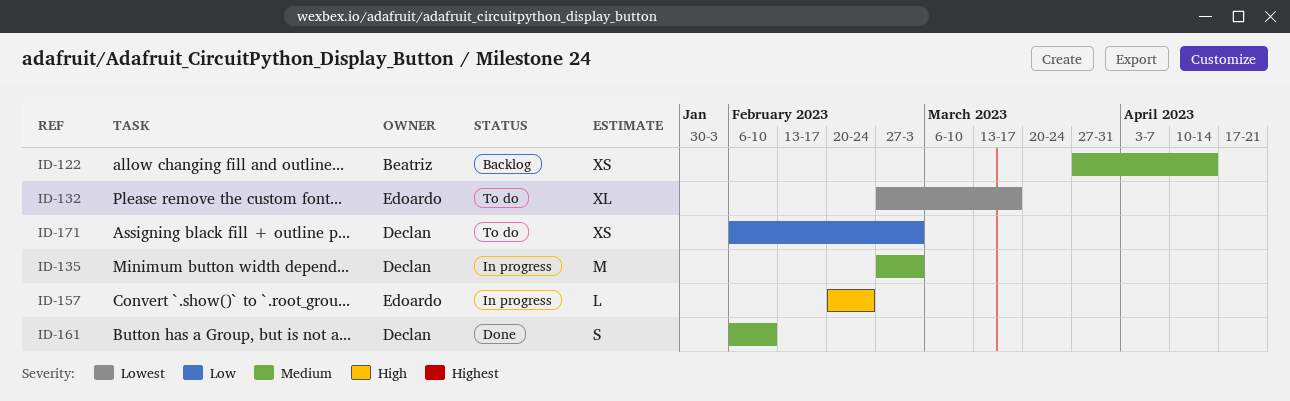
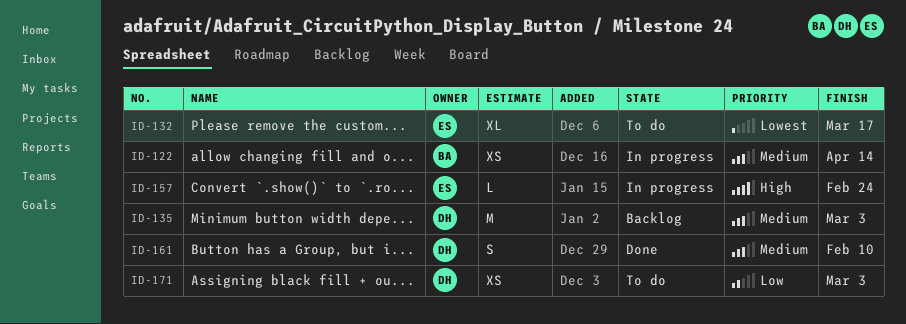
ID-122, status: Backlog -> In progress
ID-135, status: In progress -> Backlog

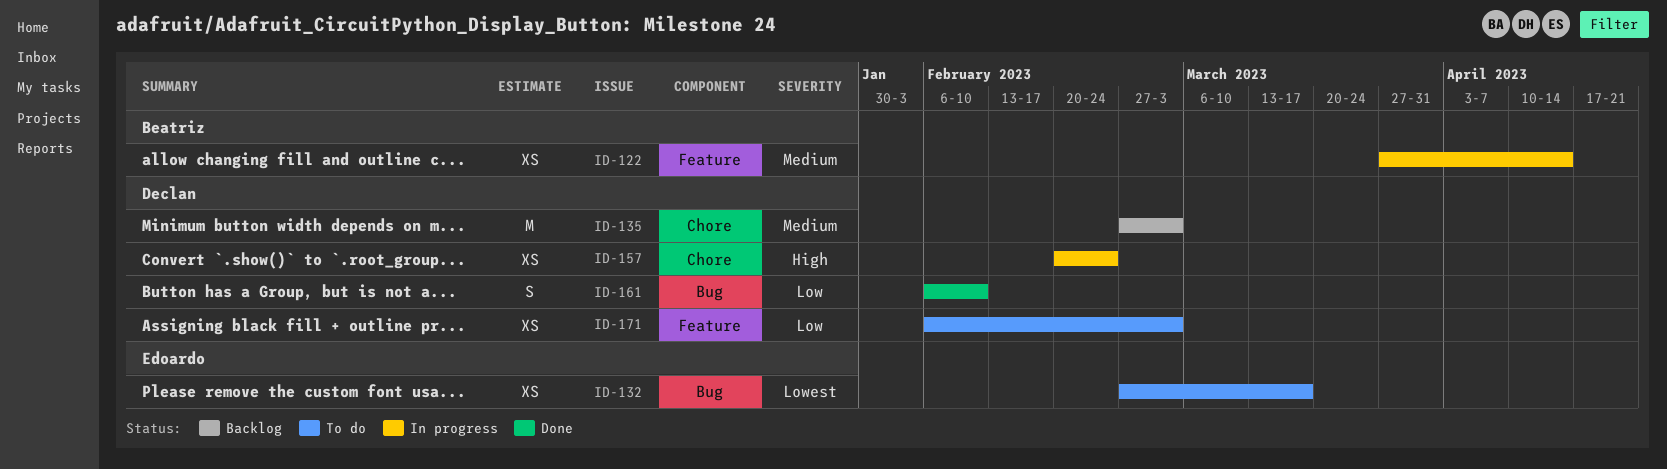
ID-132, estimate: XL -> XS
ID-157, owner: Edoardo -> Declan
ID-157, estimate: L -> XS
ID-161, priority: Medium -> Low

